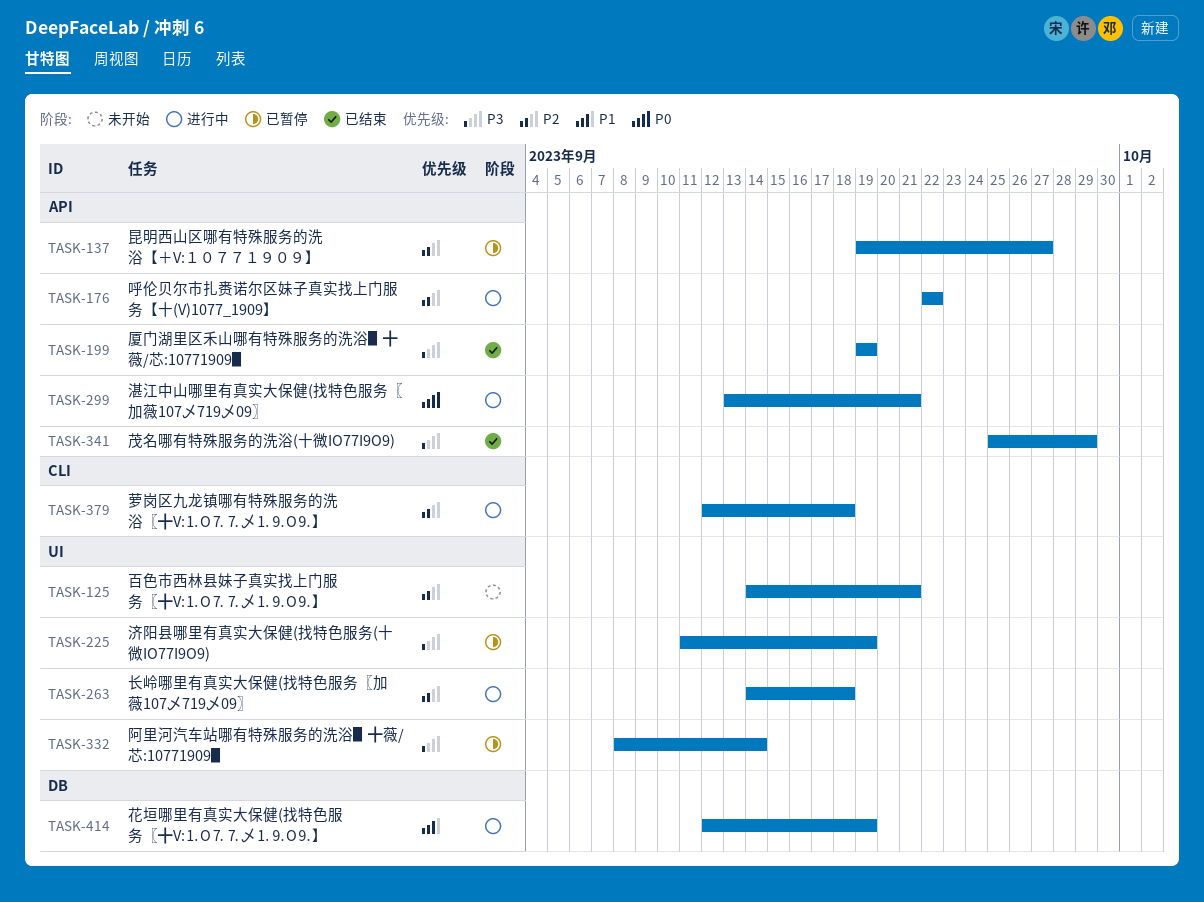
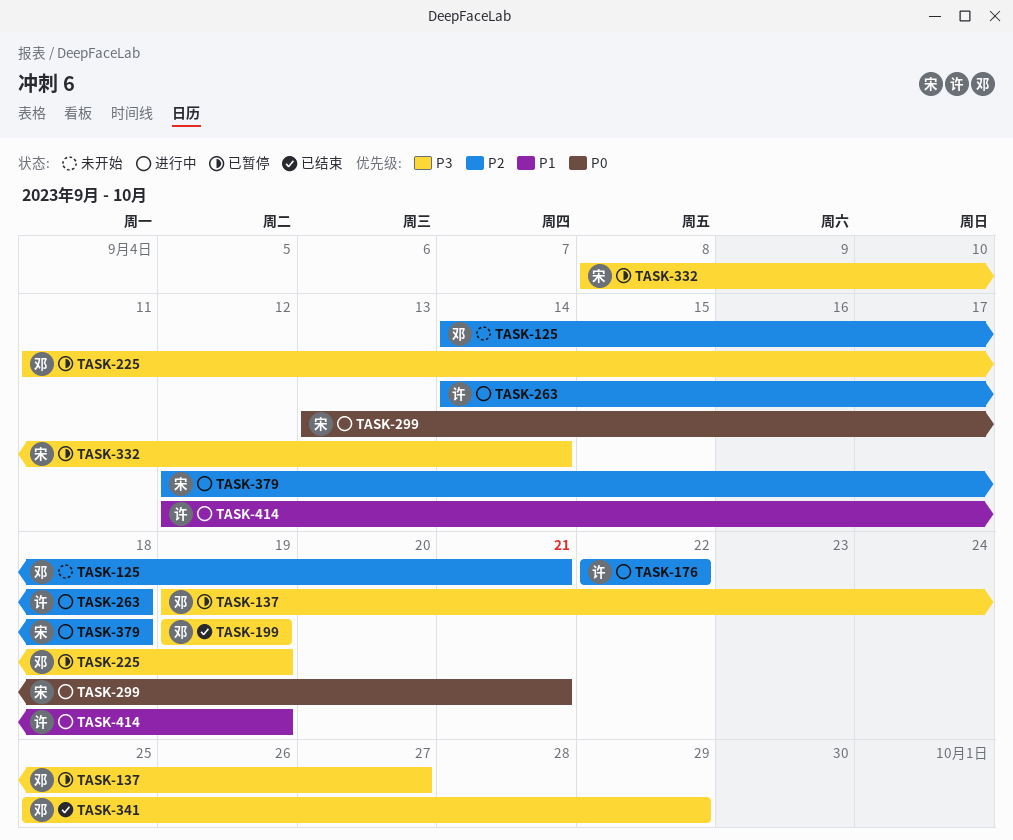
TASK-137, priority: P2 -> P3

